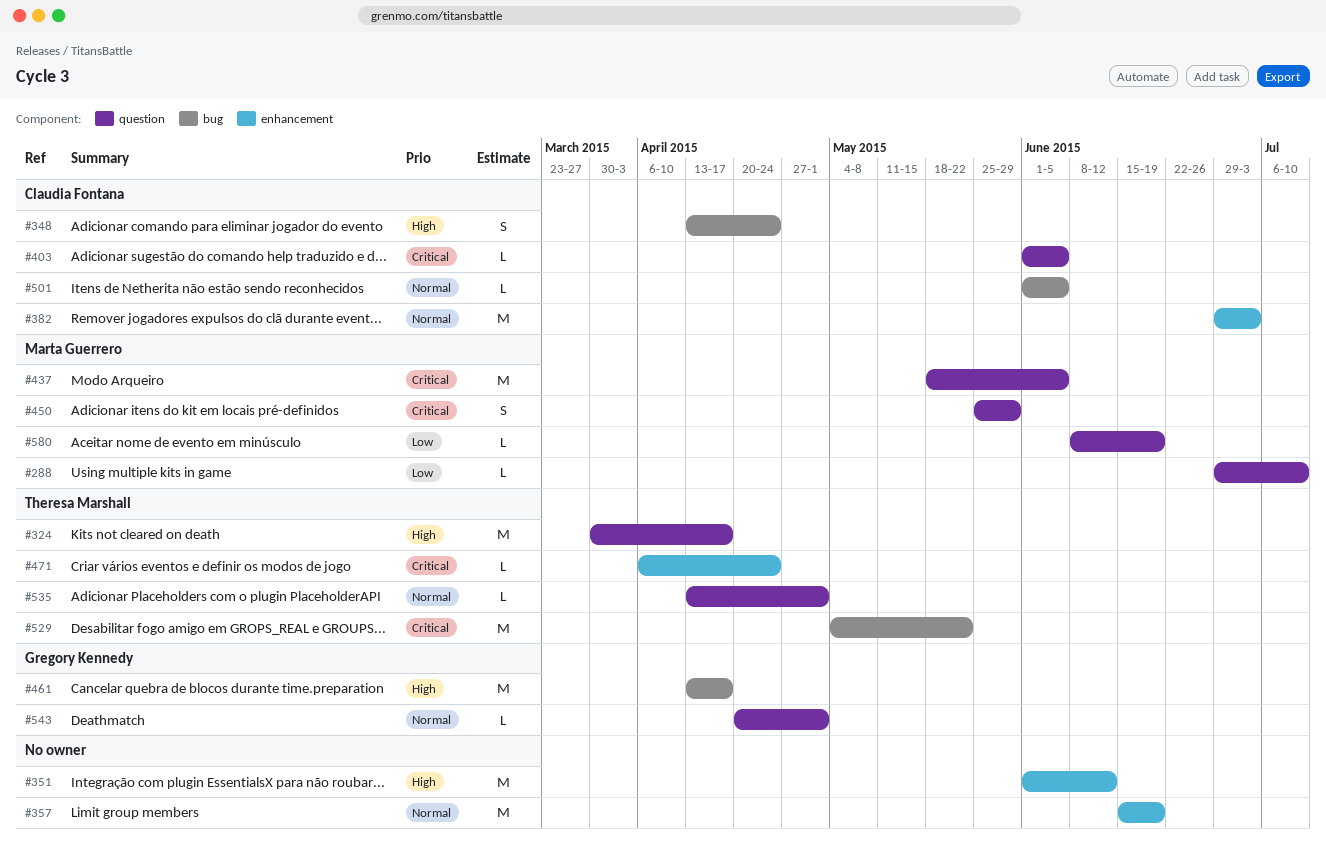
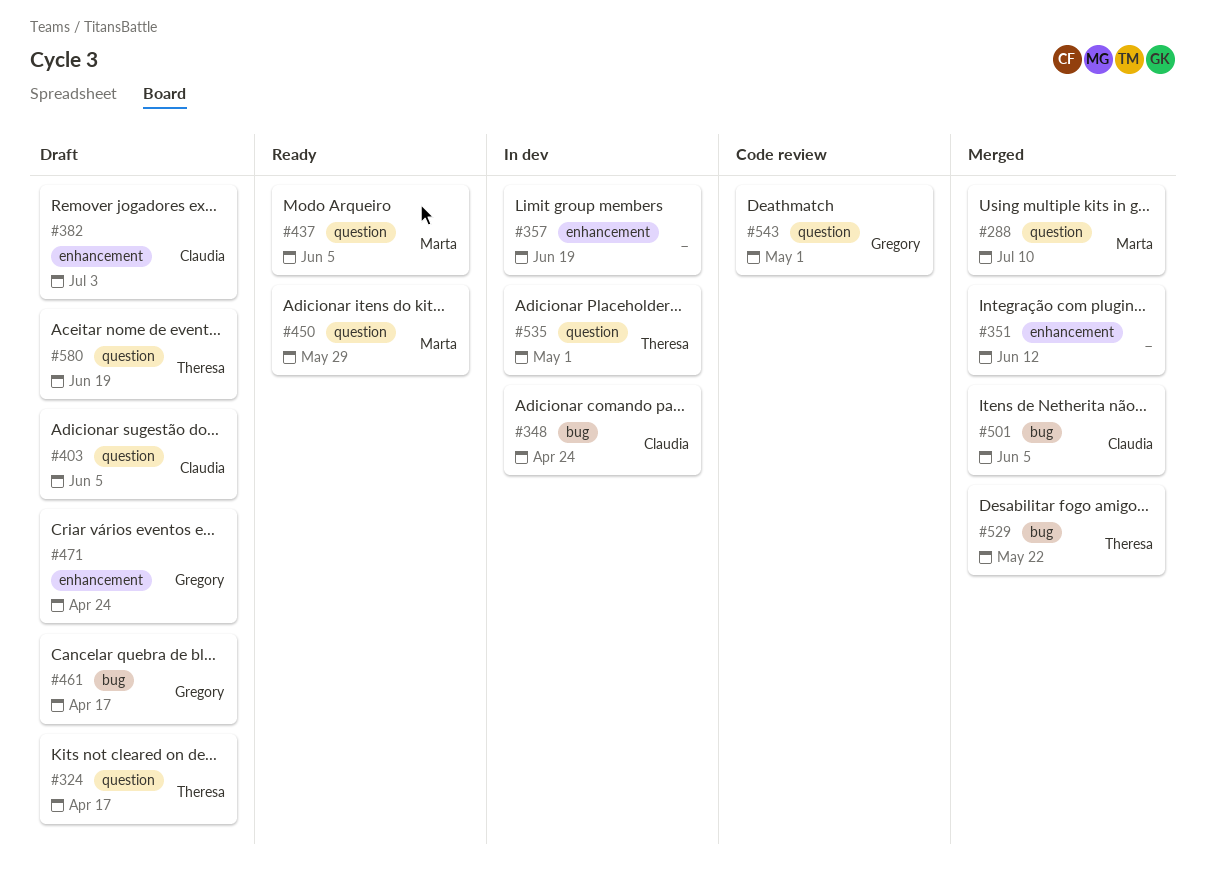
#471, owner: Theresa Marshall -> Gregory Kennedy
#580, owner: Marta Guerrero -> Theresa Marshall

